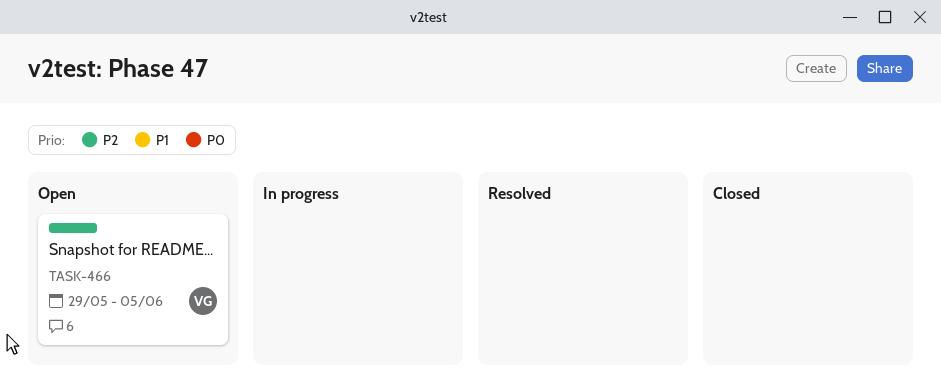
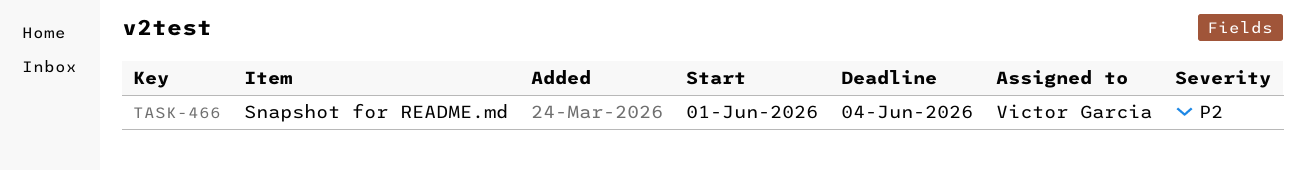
TASK-466, start: May 29 -> Jun 1
TASK-466, due: Jun 5 -> Jun 4

